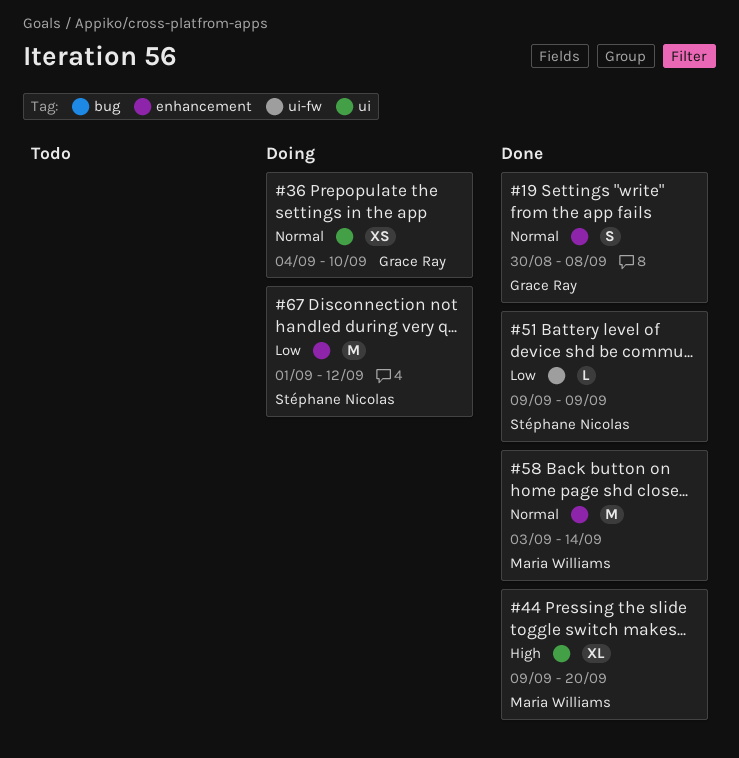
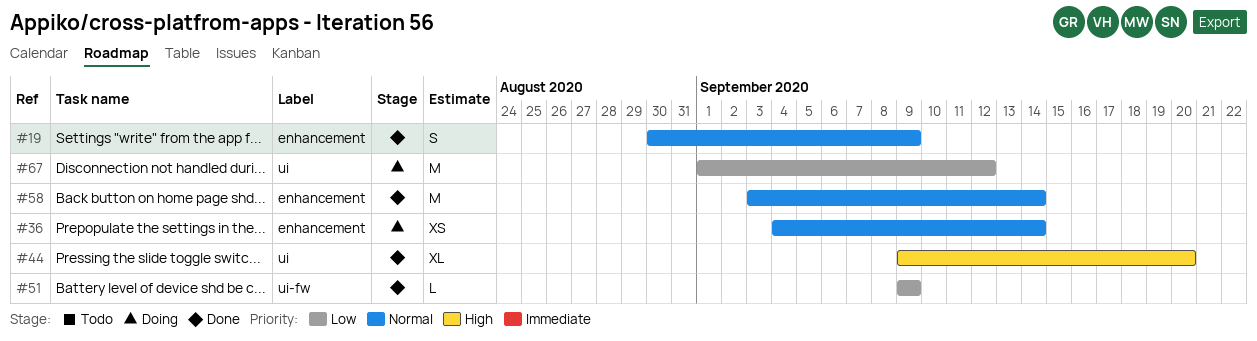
#19, due: Sep 8 -> Sep 9
#36, label: ui -> enhancement
#36, due: Sep 10 -> Sep 14
#67, label: enhancement -> ui

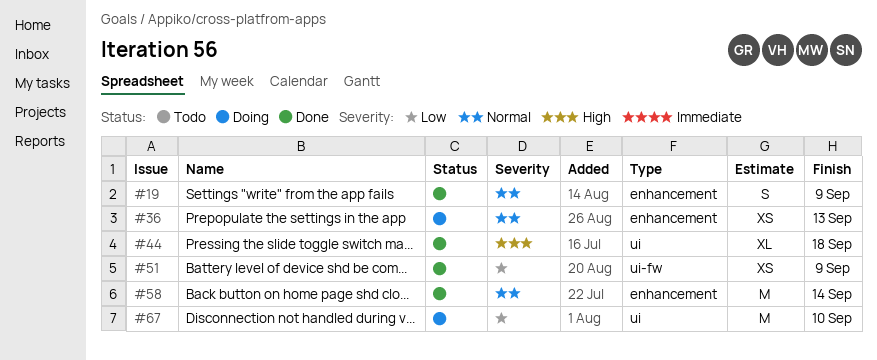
#36, due: Sep 14 -> Sep 13
#44, due: Sep 20 -> Sep 18
#51, estimate: L -> XS
#67, due: Sep 12 -> Sep 10

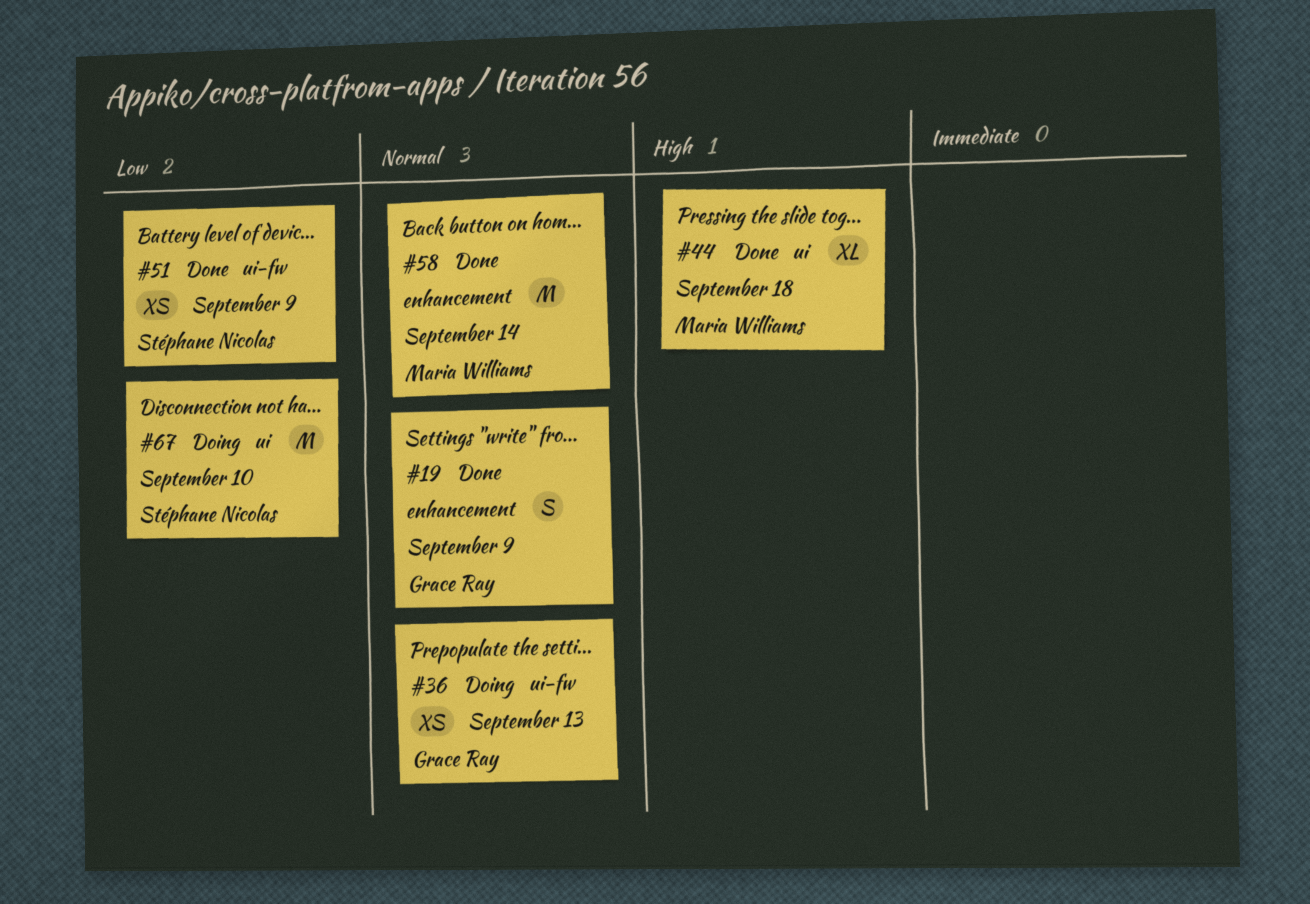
#36, label: enhancement -> ui-fw

